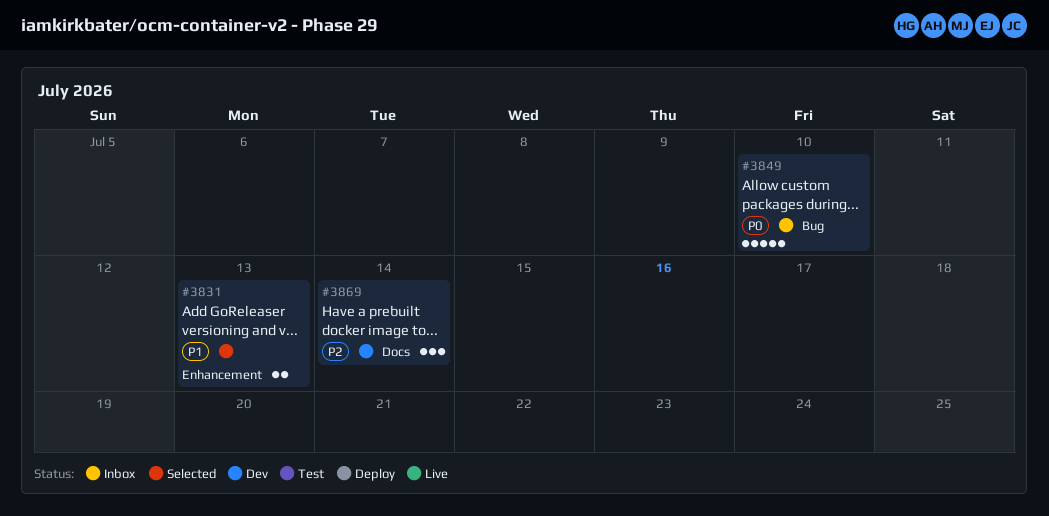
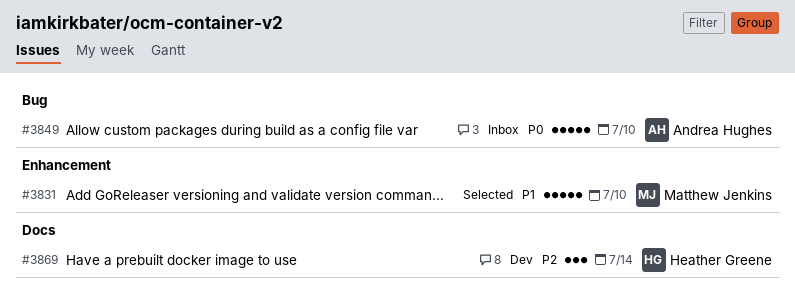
#3831, estimate: 2 -> 5
#3831, due: Jul 13 -> Jul 10

